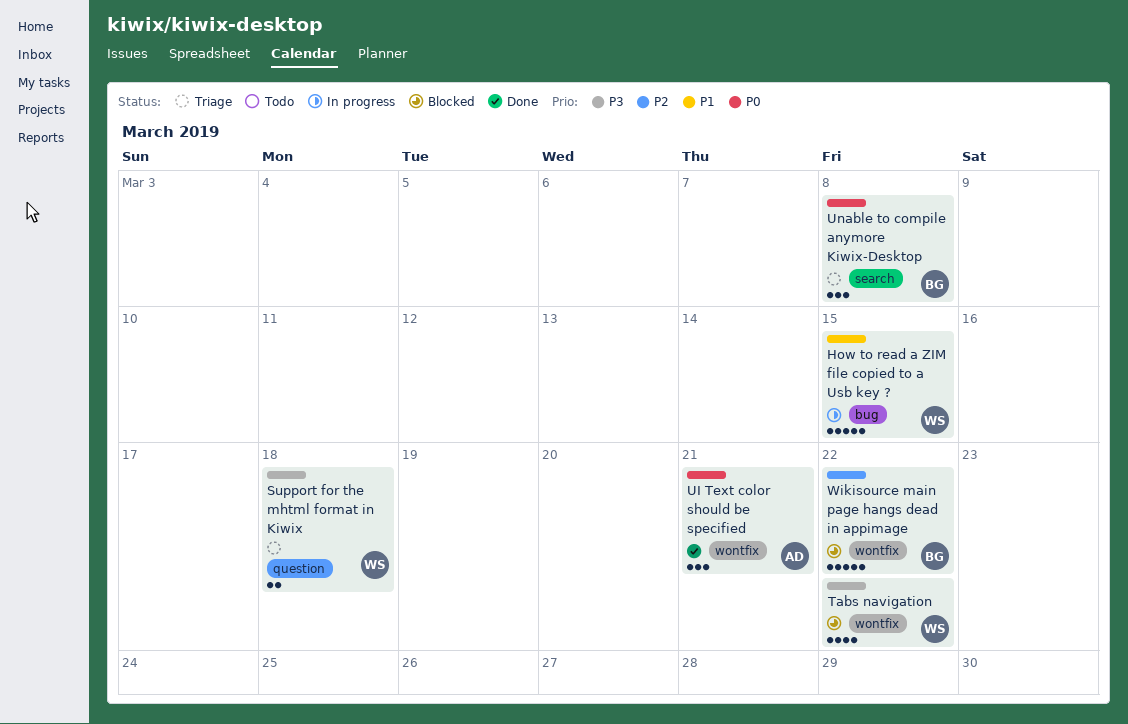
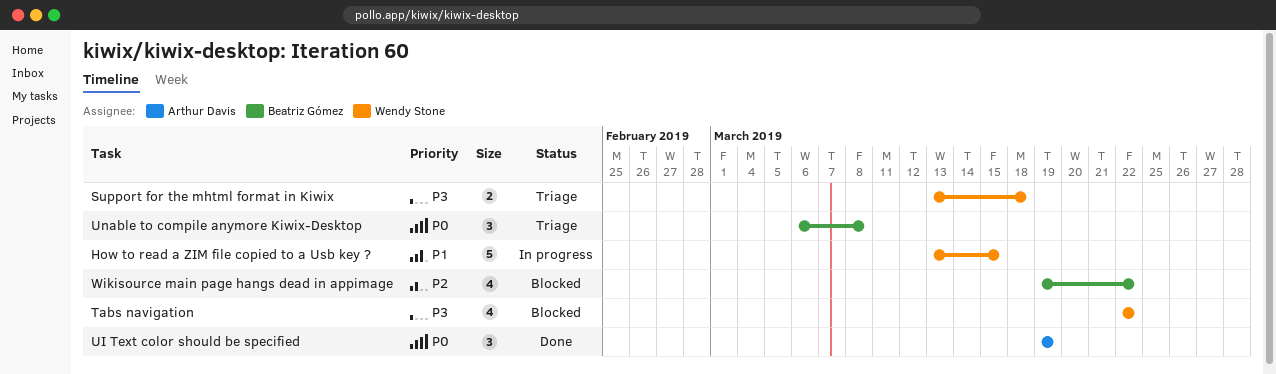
UI Text color should be specified, due: Mar 21 -> Mar 19
Wikisource main page hangs dead in appimage, estimate: 5 -> 4

